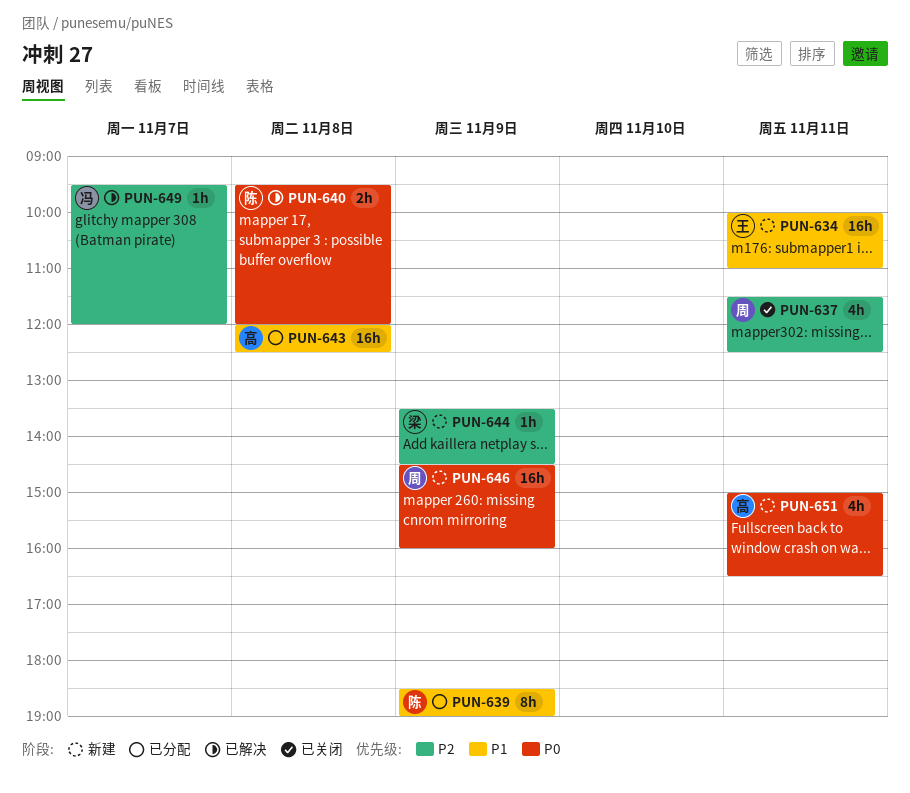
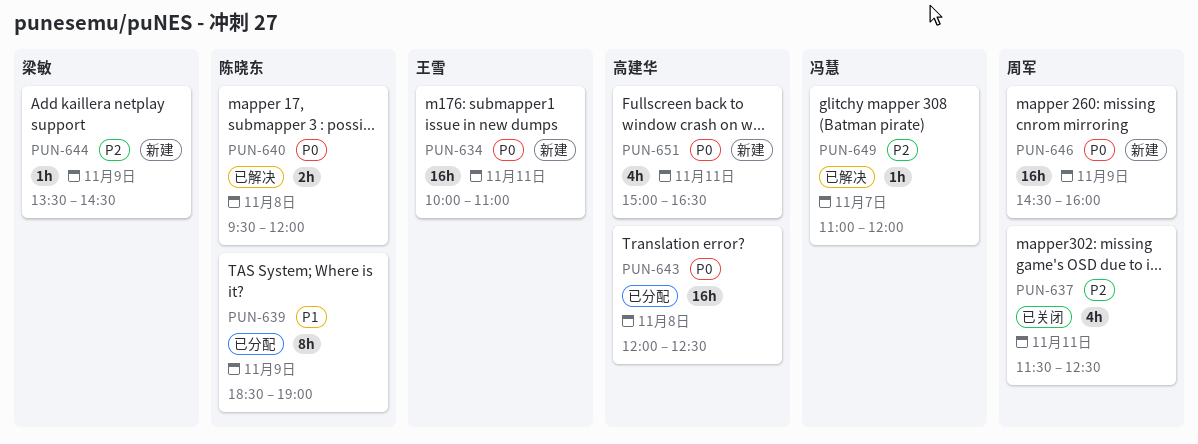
PUN-634, priority: P1 -> P0
PUN-643, priority: P1 -> P0
PUN-649, begins: 09:30 -> 11:00

